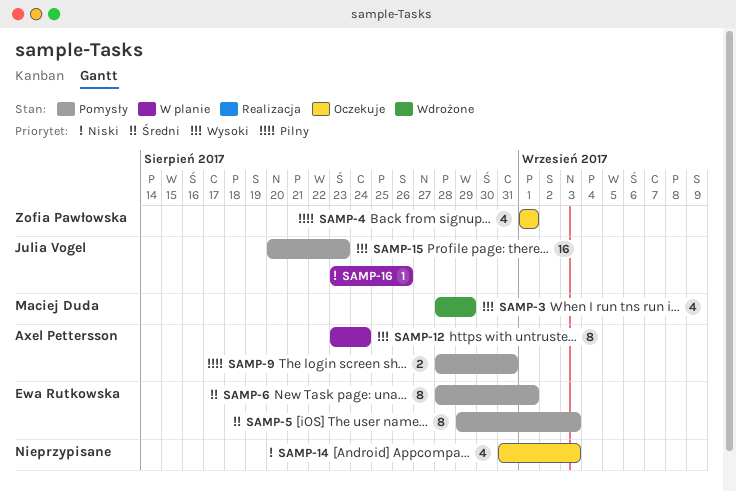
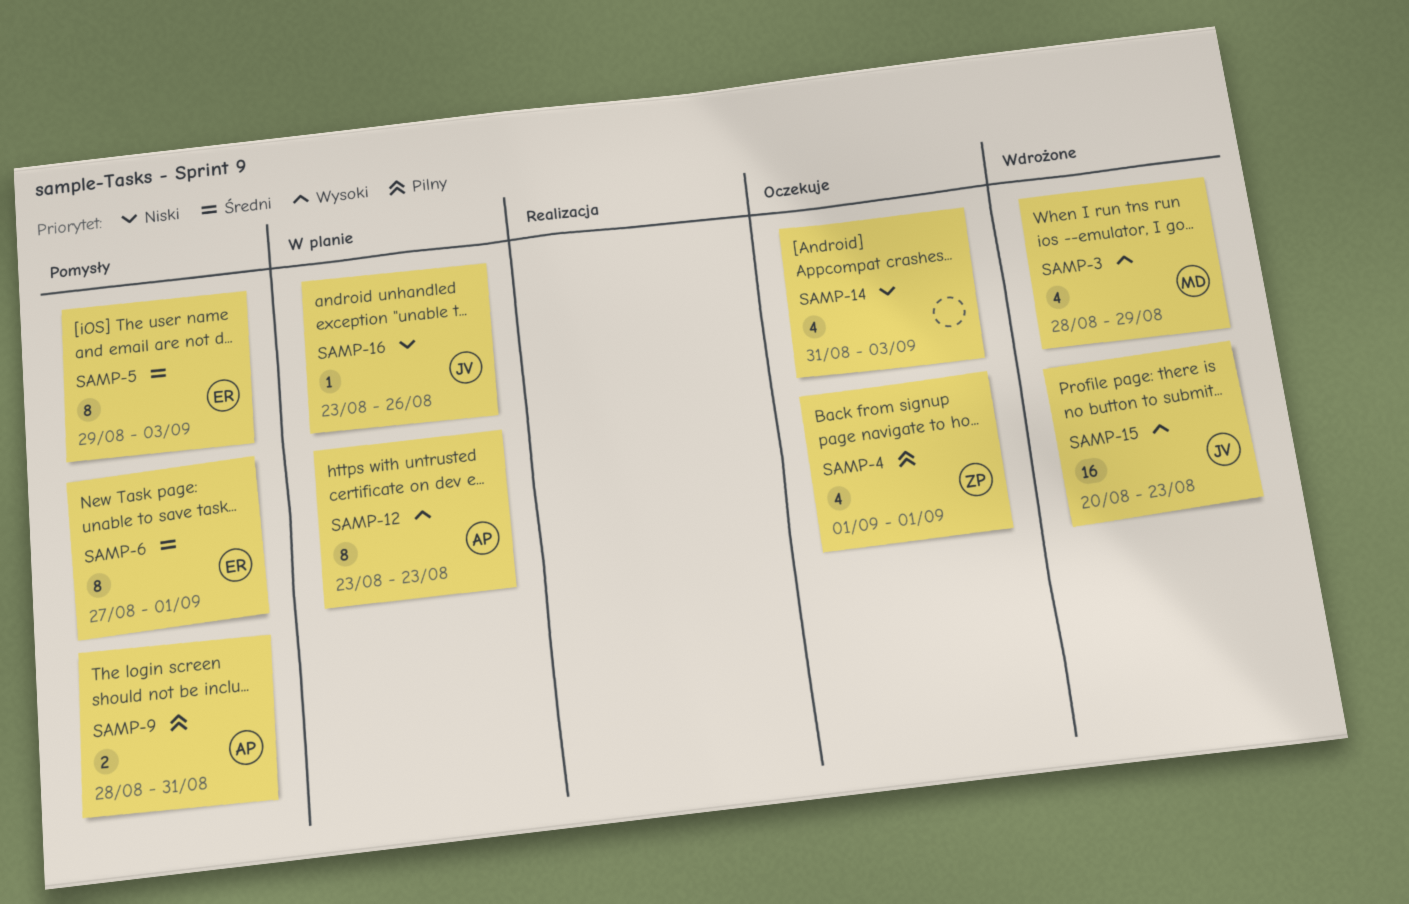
SAMP-6, start: Aug 28 -> Aug 27
SAMP-12, due: Aug 24 -> Aug 23
SAMP-15, status: Pomysły -> Wdrożone

